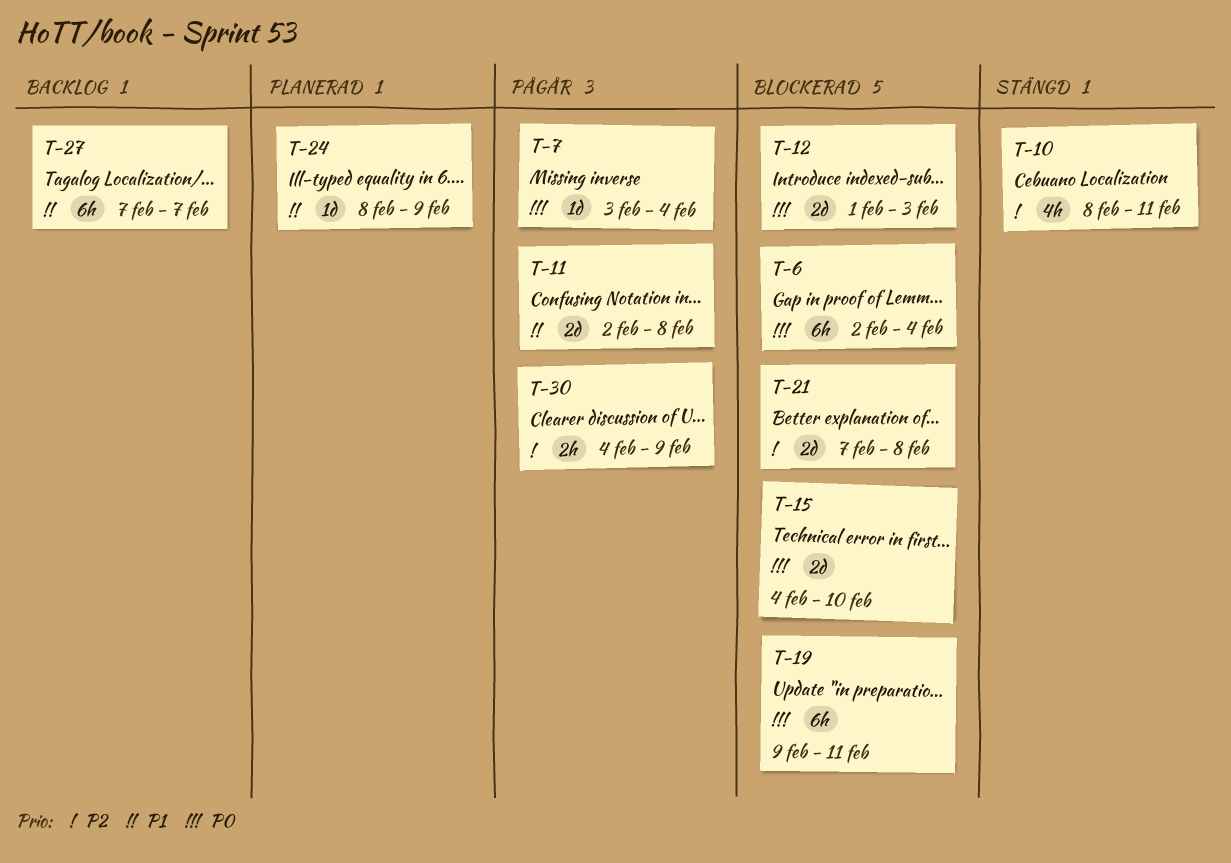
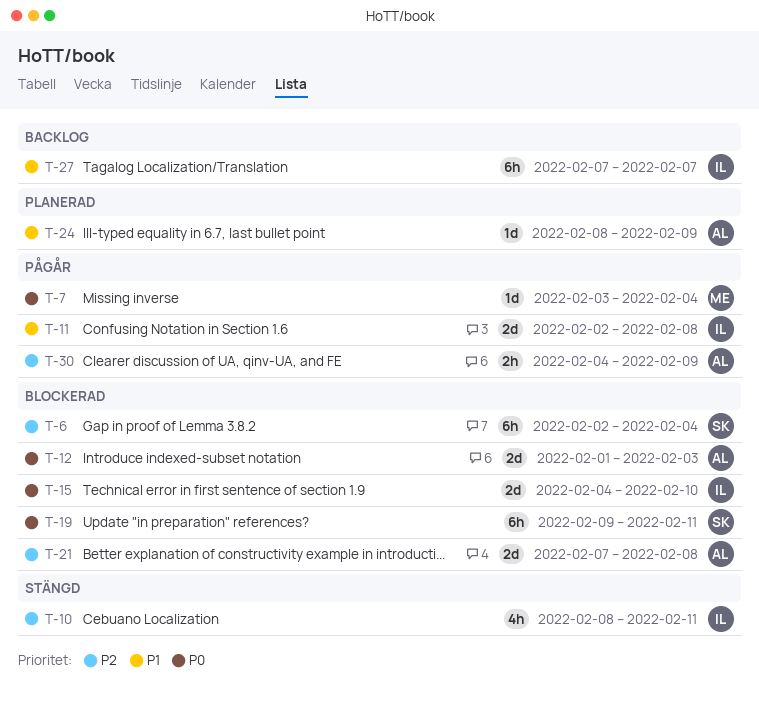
T-6, priority: P0 -> P2

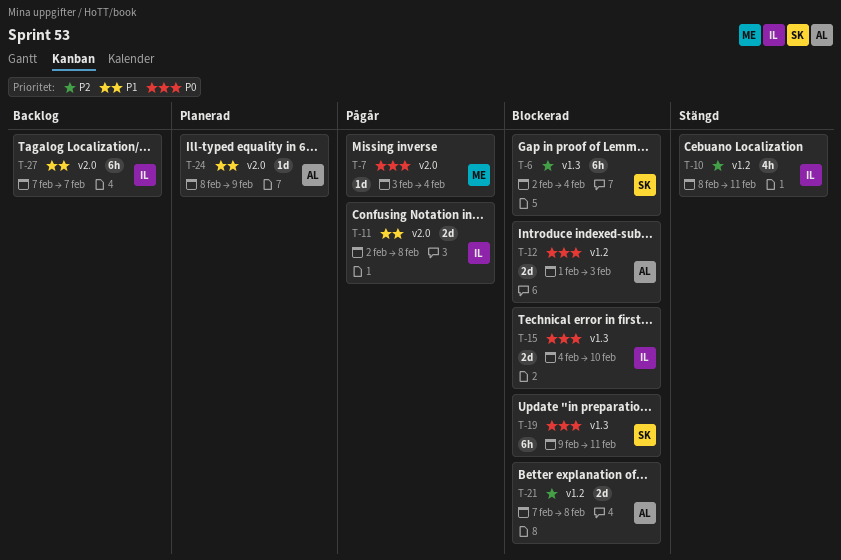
T-30: present -> none

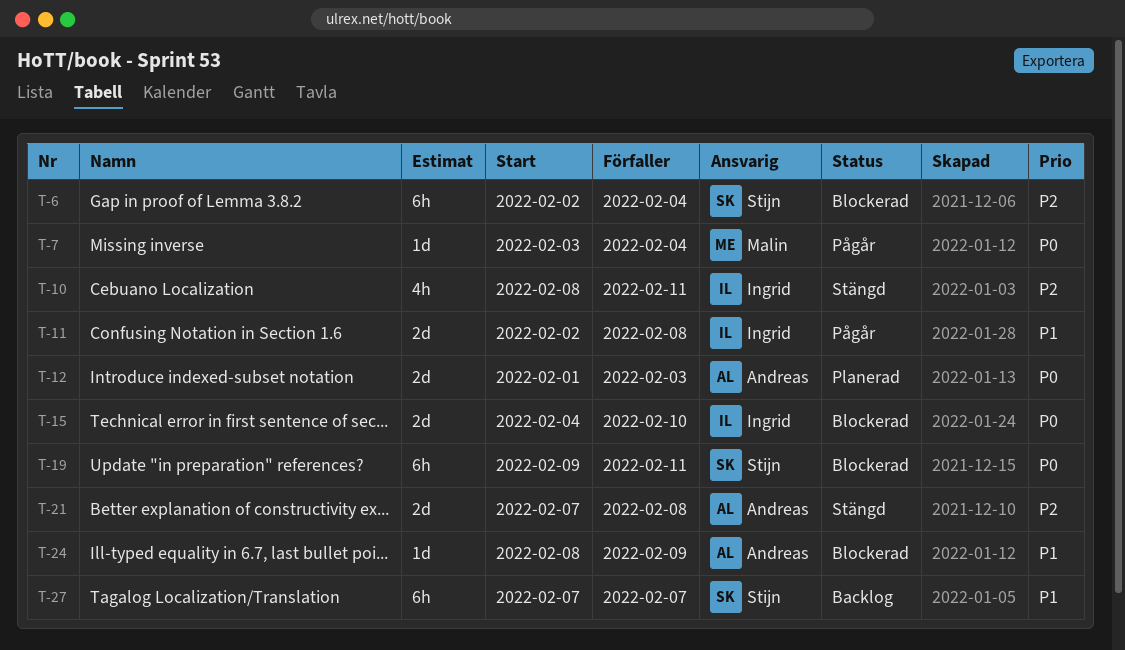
T-12, status: Blockerad -> Planerad
T-21, status: Blockerad -> Stängd
T-24, status: Planerad -> Blockerad
T-27, owner: Ingrid -> Stijn

